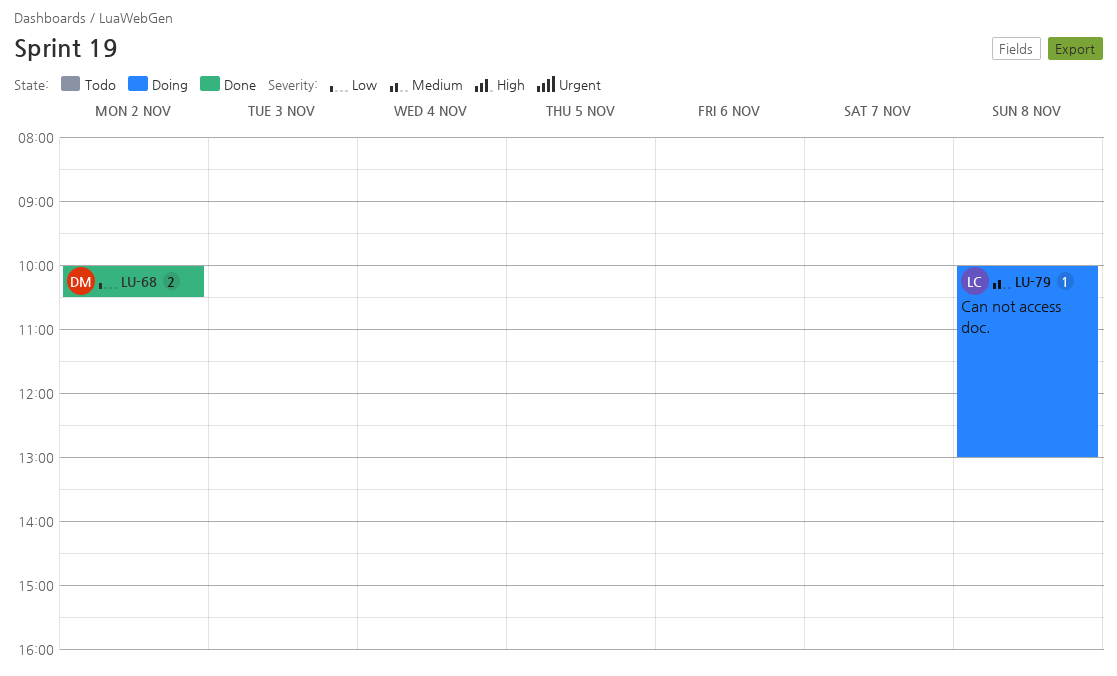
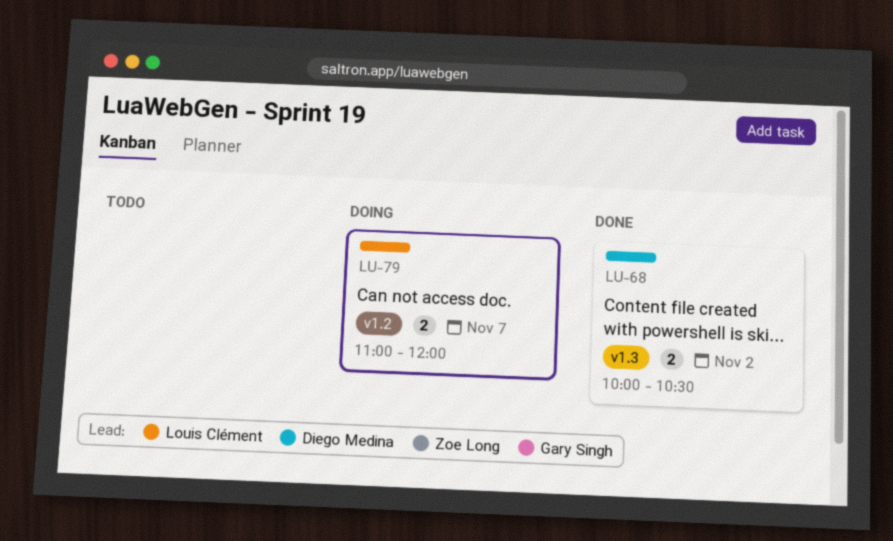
LU-79, estimate: 1 -> 2
LU-79, day: Nov 8 -> Nov 7
LU-79, begins: 10:00 -> 11:00
LU-79, ends: 13:00 -> 12:00

